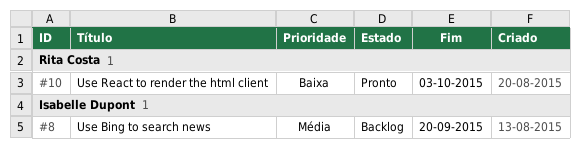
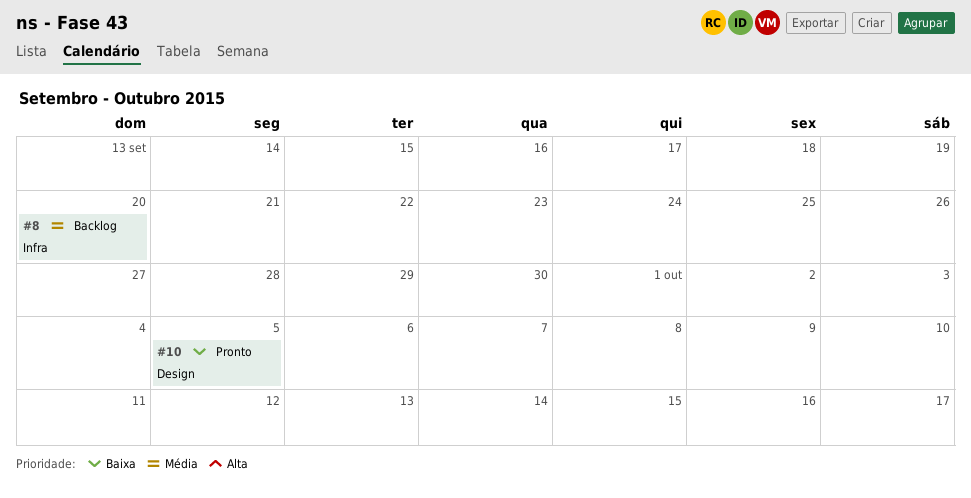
#10, due: Oct 3 -> Oct 5

